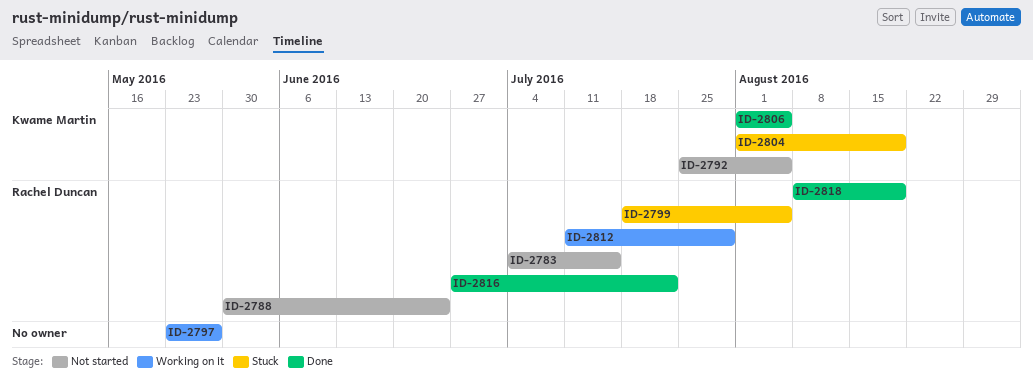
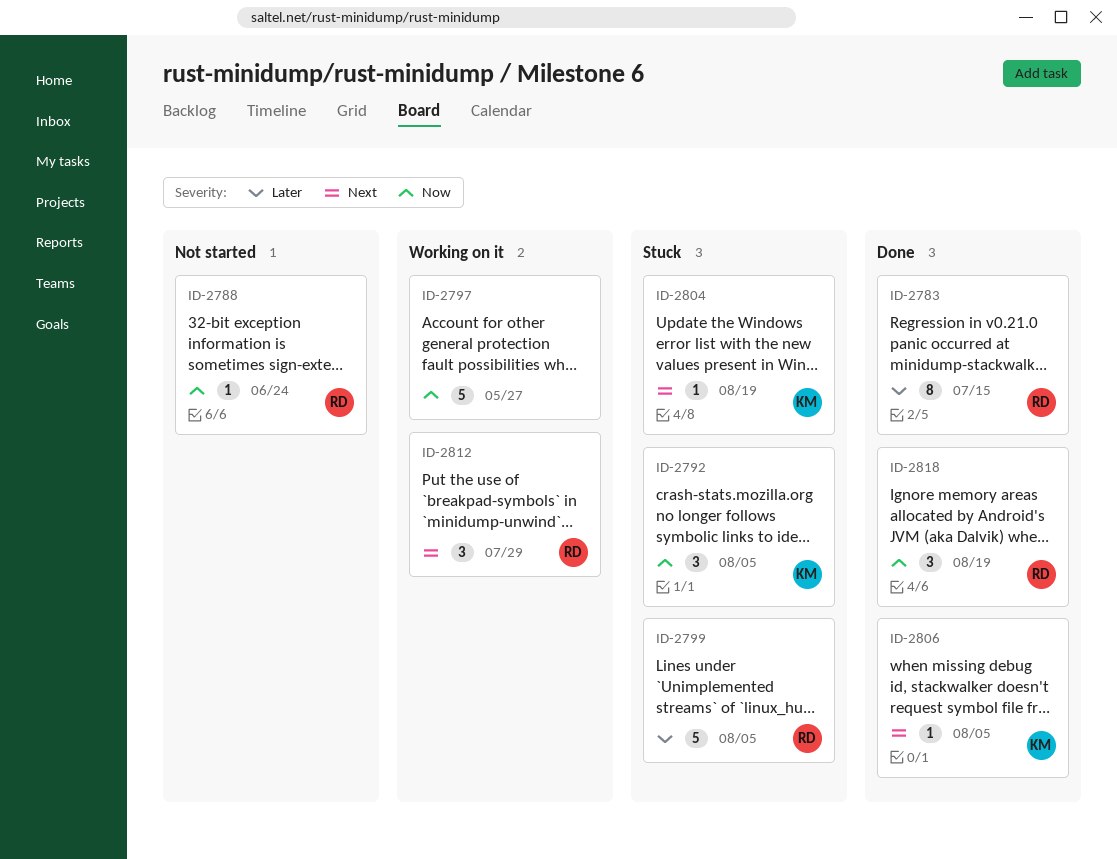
ID-2783, status: Not started -> Done
ID-2792, status: Not started -> Stuck
ID-2816: present -> none

